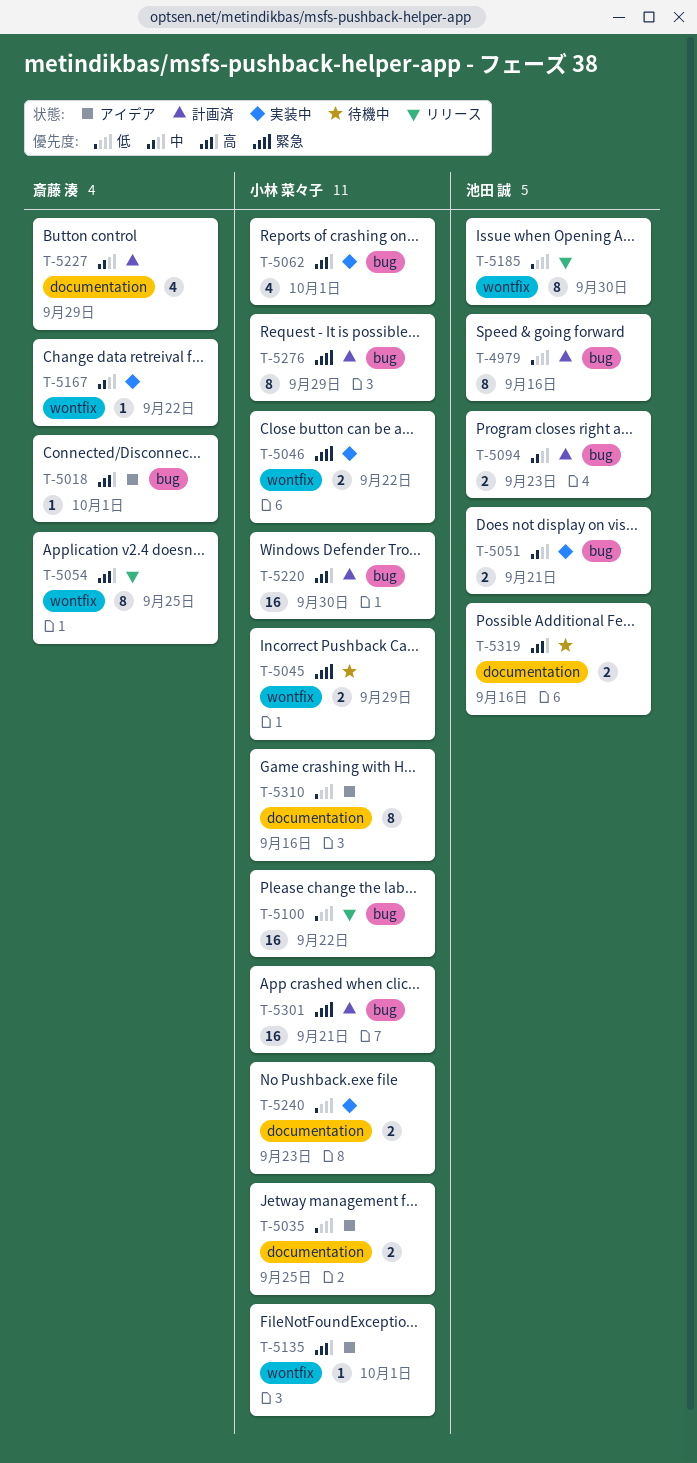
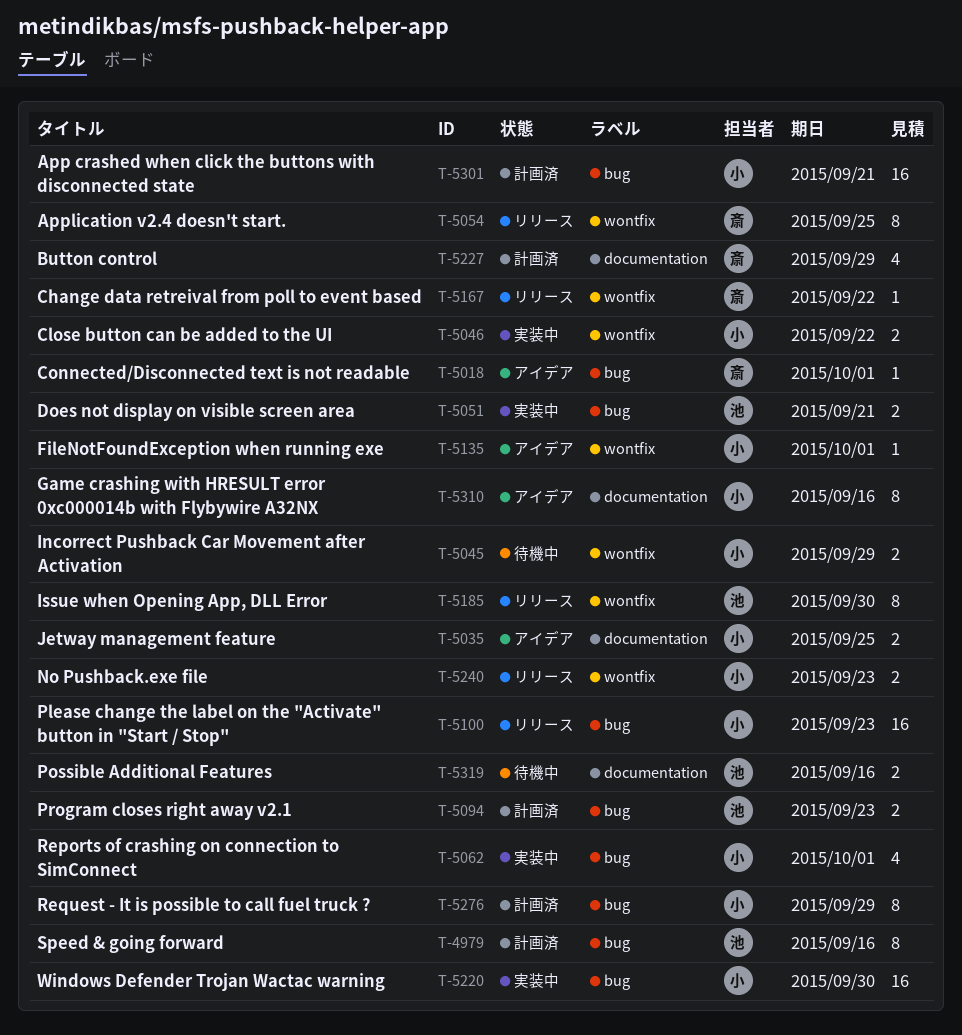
T-5100, due: Sep 22 -> Sep 23
T-5167, status: 実装中 -> リリース
T-5220, status: 計画済 -> 実装中
T-5240, status: 実装中 -> リリース
T-5240, label: documentation -> wontfix

